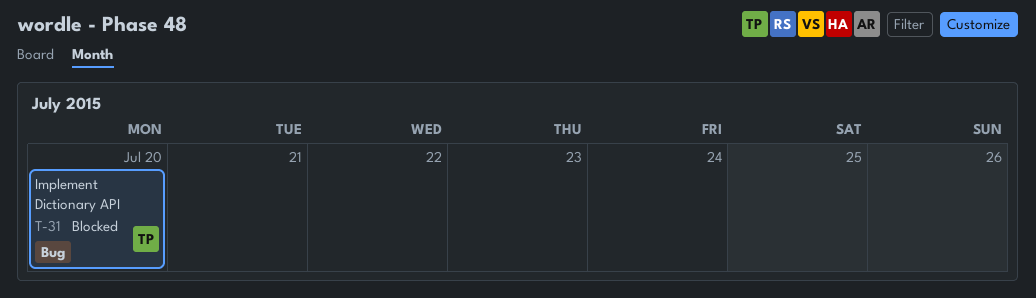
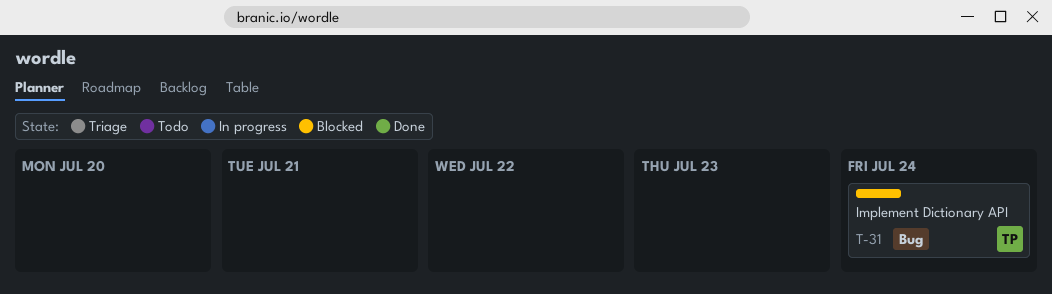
T-31, due: Jul 20 -> Jul 24

